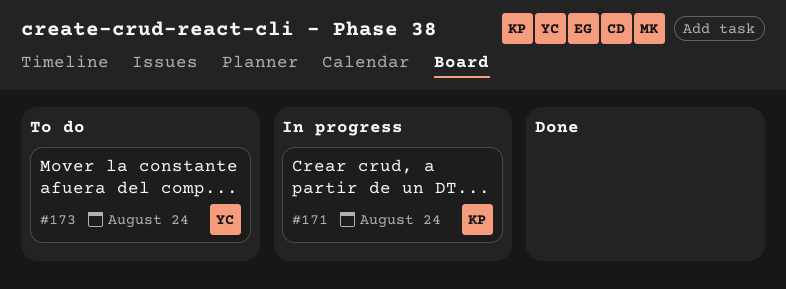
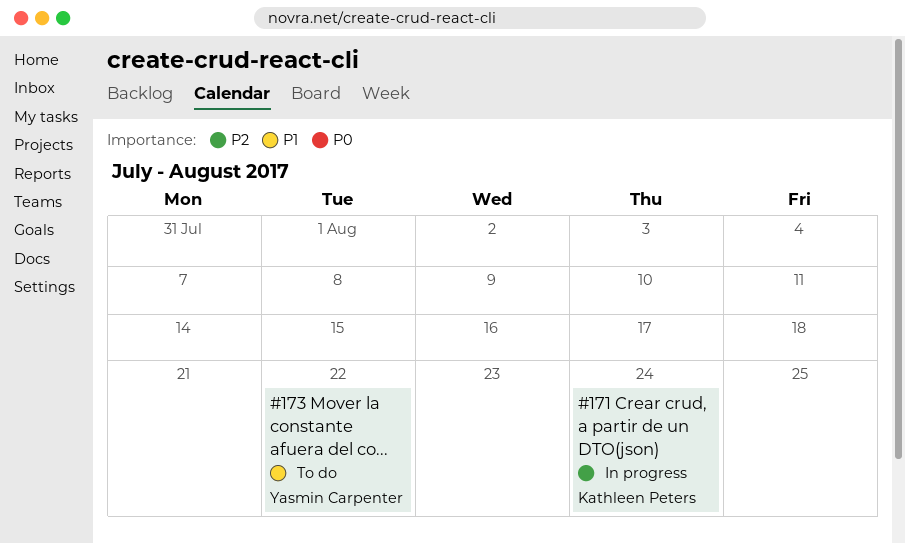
#173, due: Aug 24 -> Aug 22

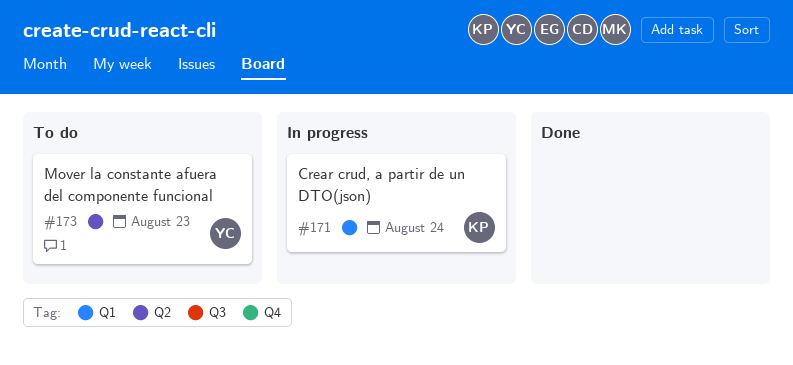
#173, due: Aug 22 -> Aug 23

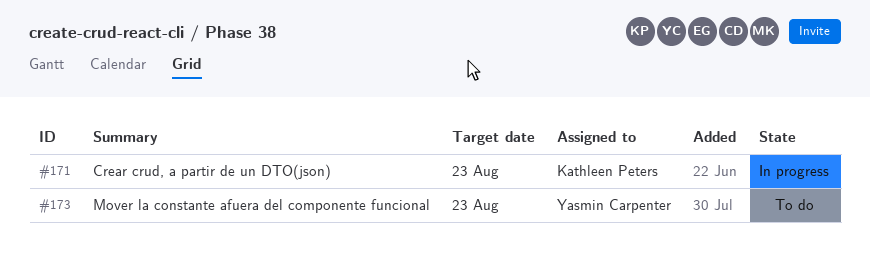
#171, due: Aug 24 -> Aug 23

